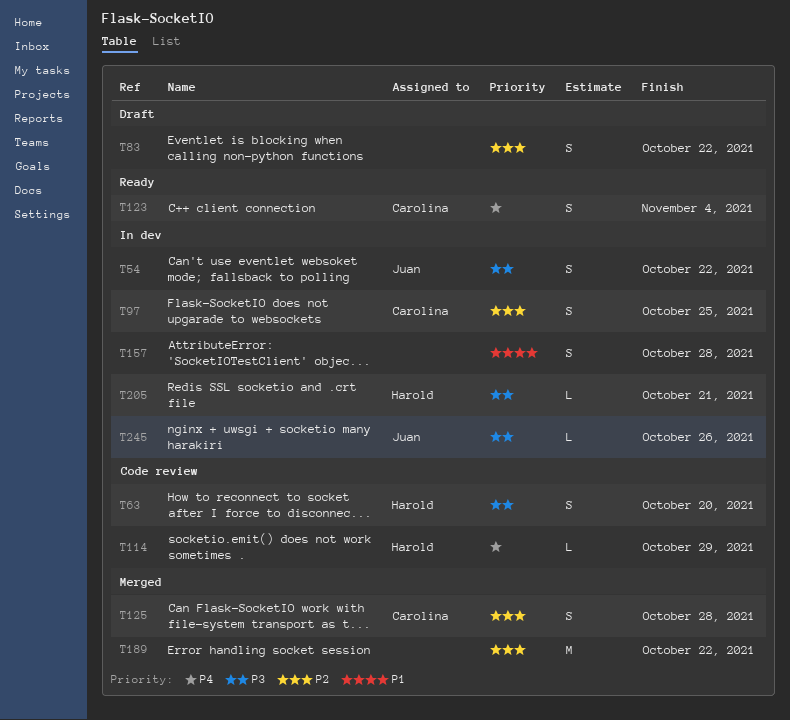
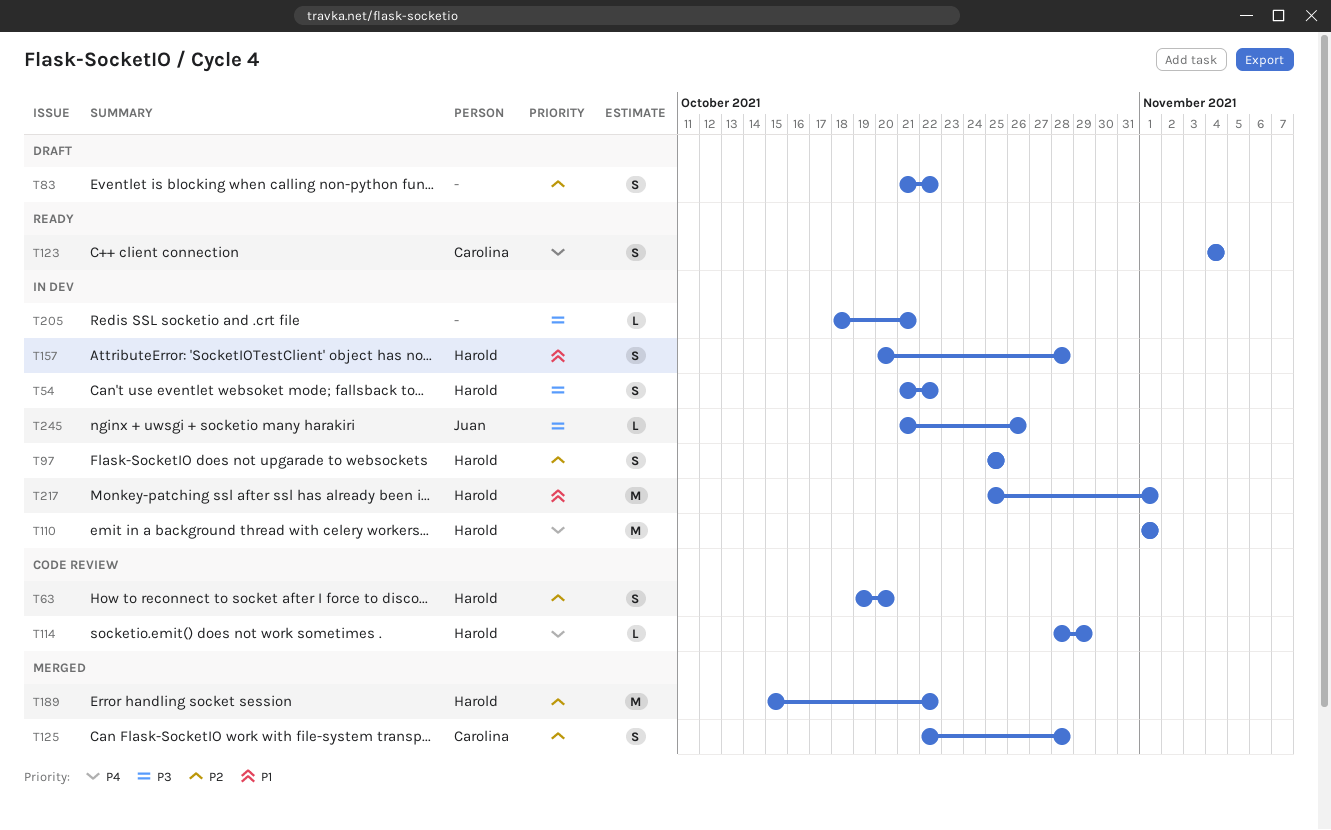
T54, owner: Juan -> Harold
T63, priority: P3 -> P2
T97, owner: Carolina -> Harold
T110: none -> present
T157, owner: none -> Harold
T189, owner: none -> Harold
T205, owner: Harold -> none
T217: none -> present

